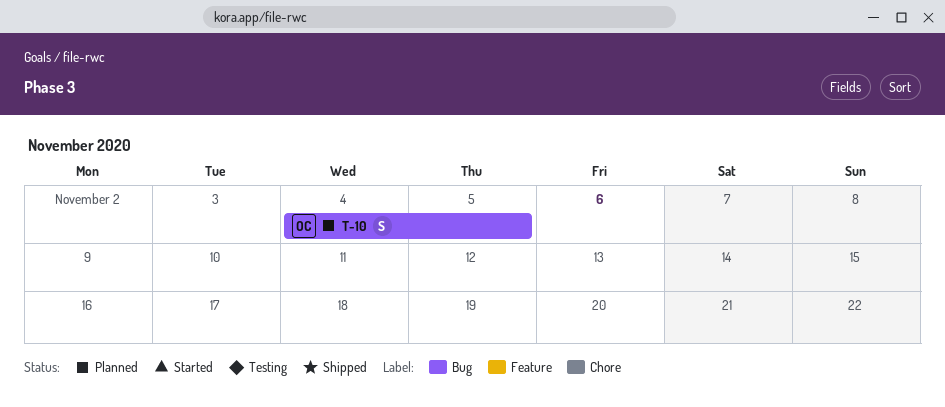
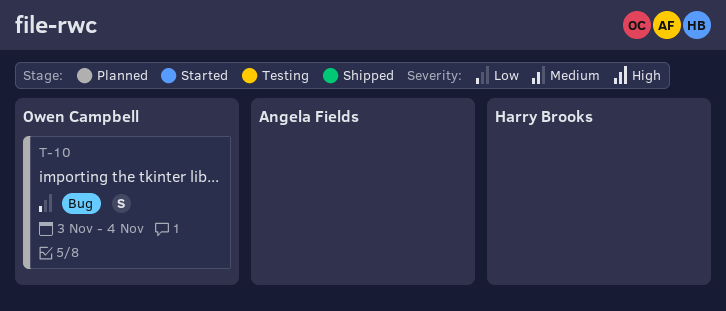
T-10, start: Nov 4 -> Nov 3
T-10, due: Nov 5 -> Nov 4

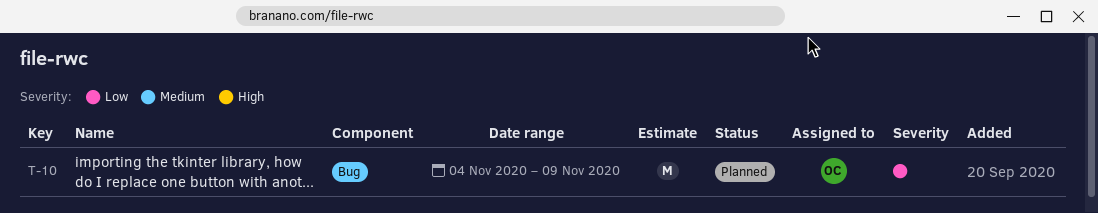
T-10, estimate: S -> M
T-10, start: Nov 3 -> Nov 4
T-10, due: Nov 4 -> Nov 9

